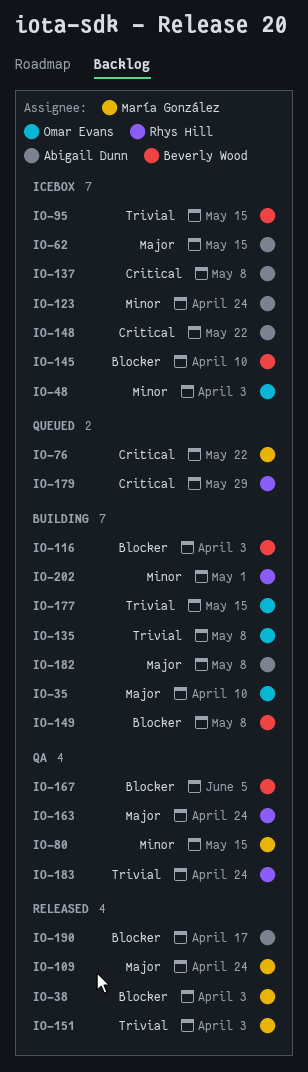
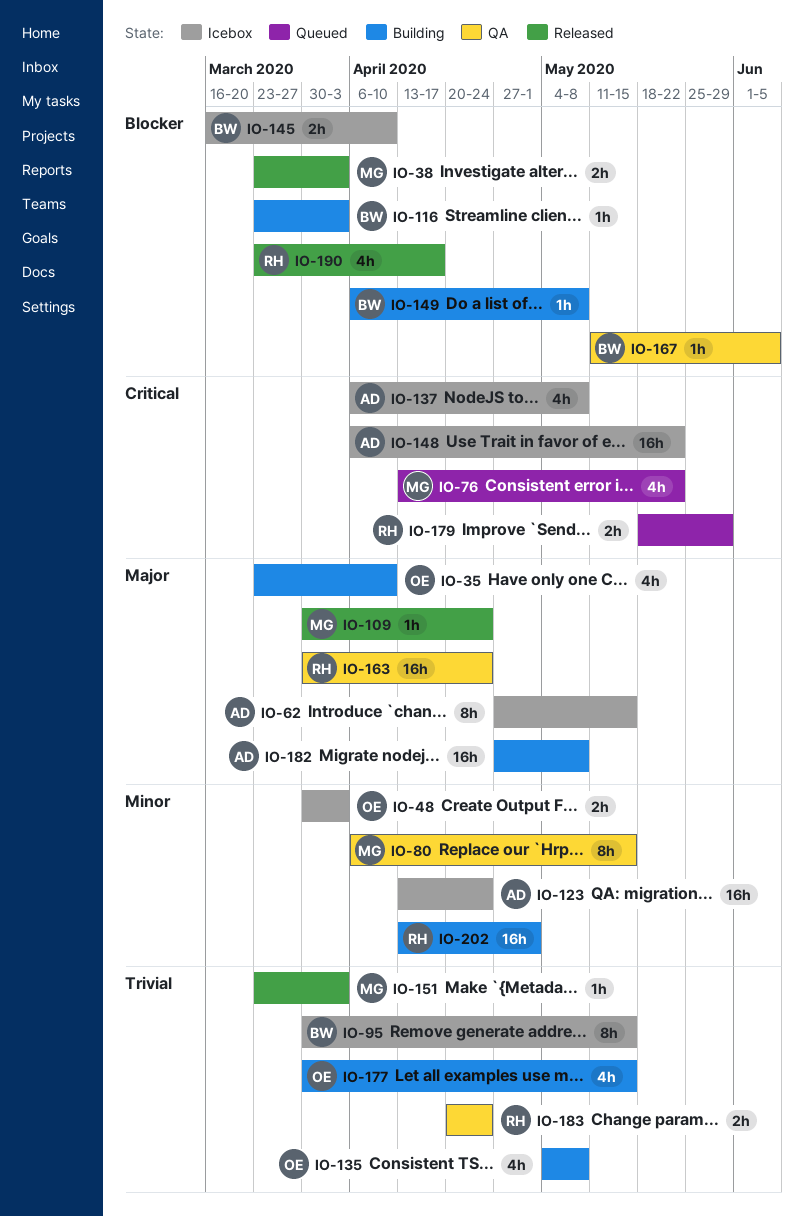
IO-190, owner: Abigail Dunn -> Rhys Hill

